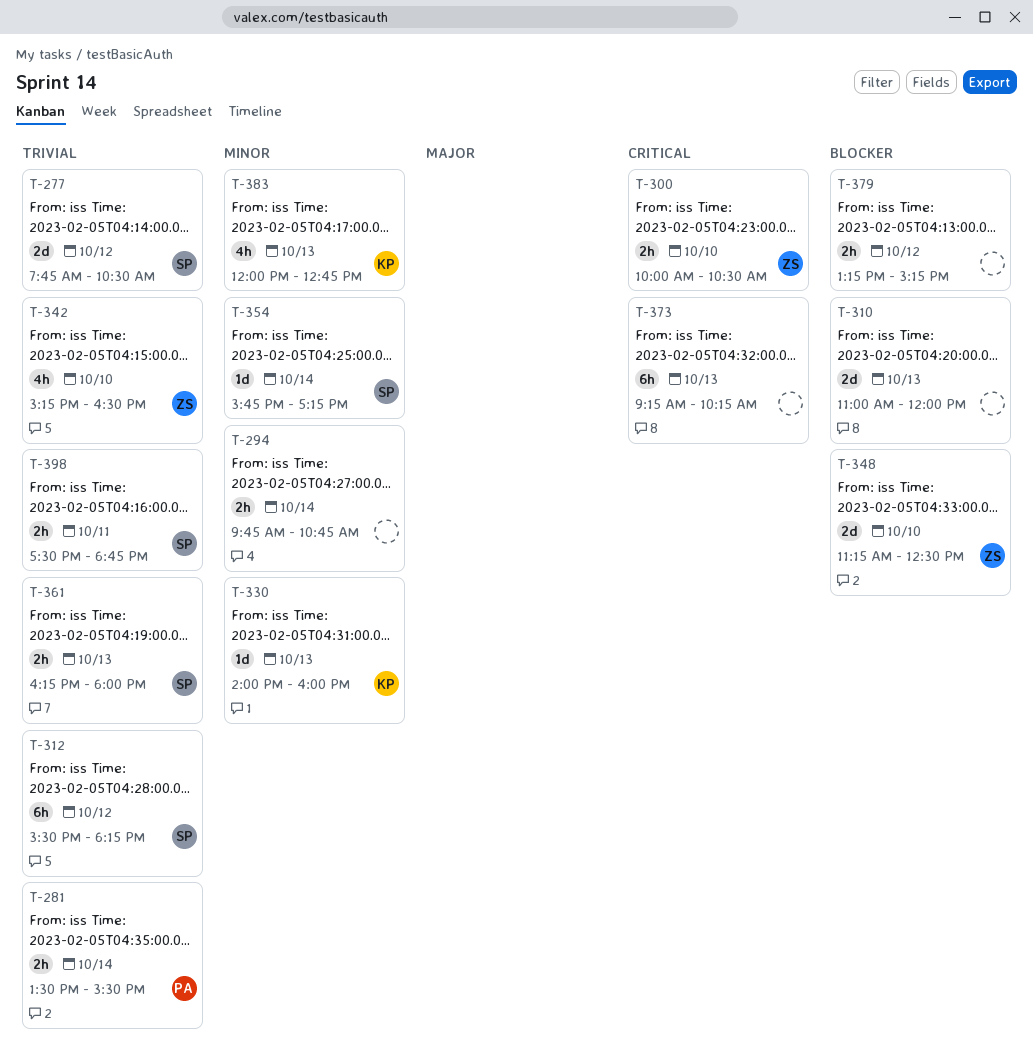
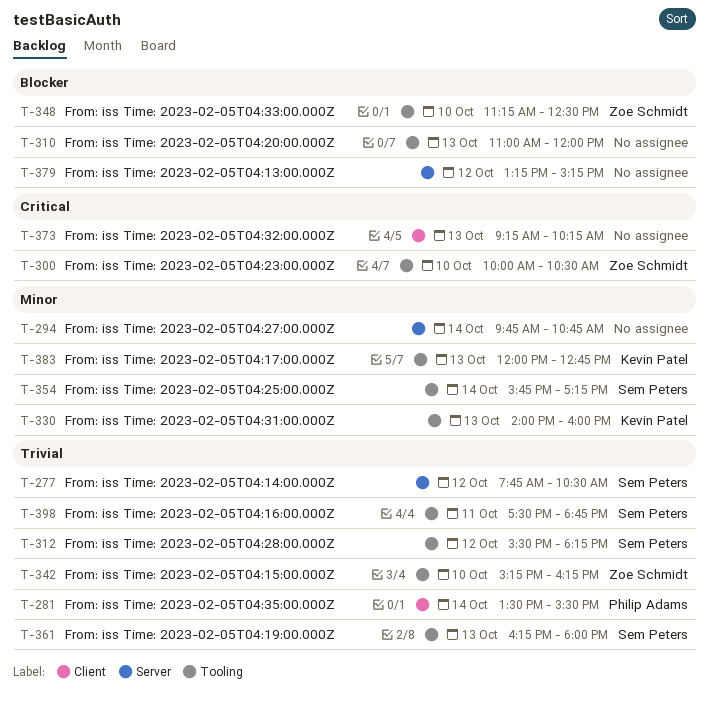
T-342, ends: 16:30 -> 16:15

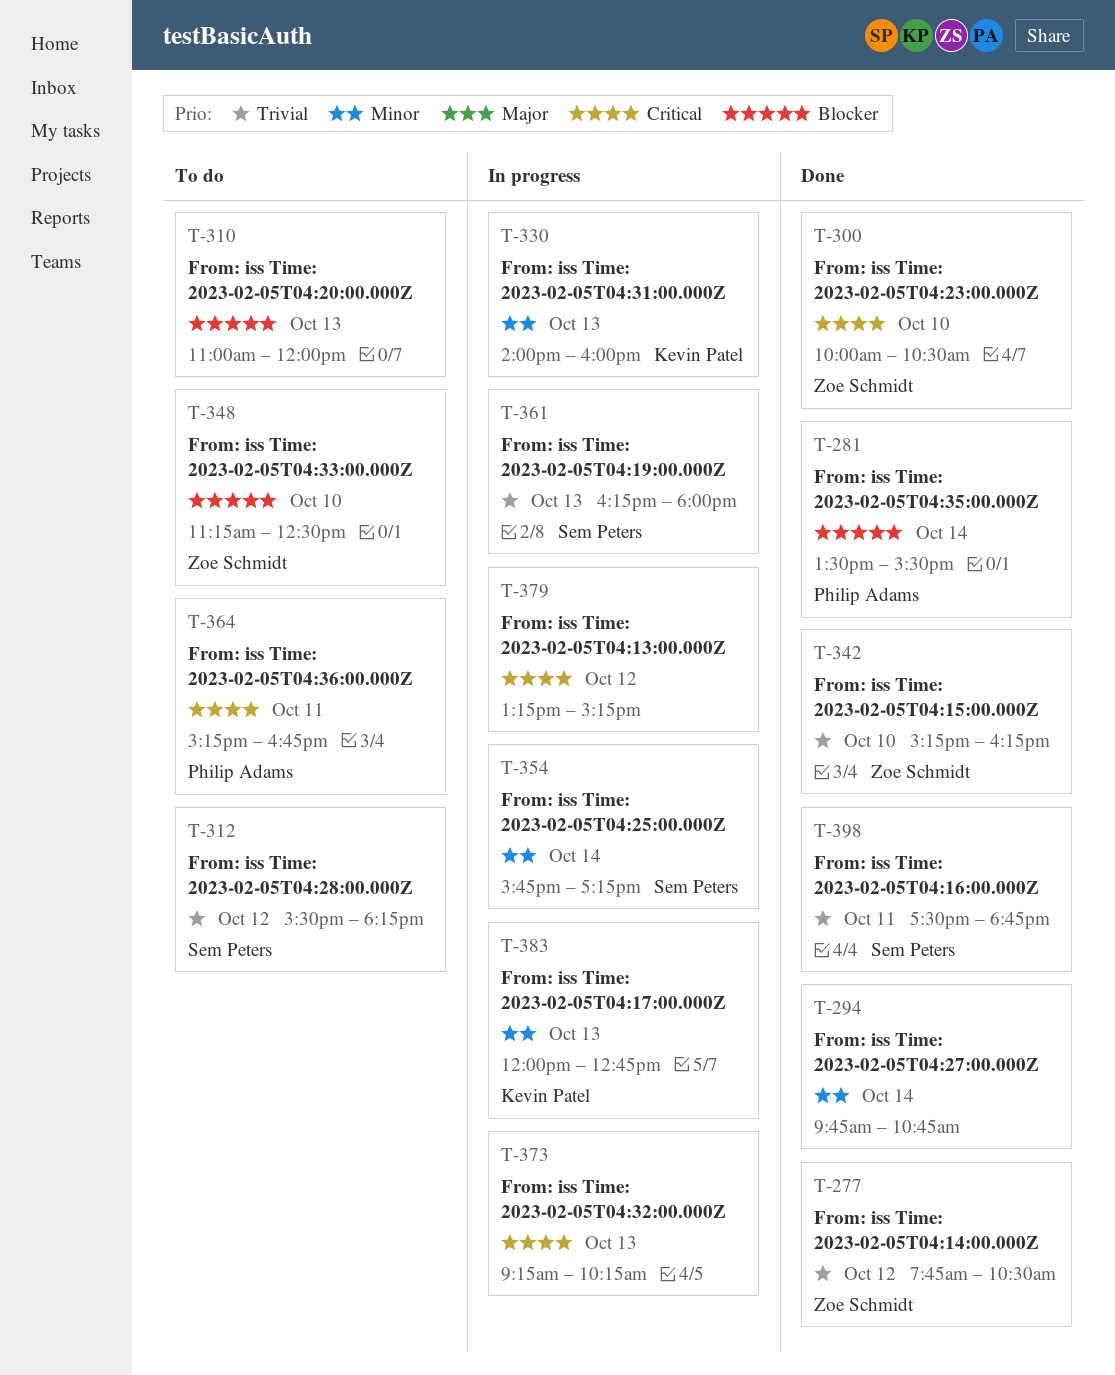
T-277, owner: Sem Peters -> Zoe Schmidt
T-281, priority: Trivial -> Blocker
T-364: none -> present
T-379, priority: Blocker -> Critical

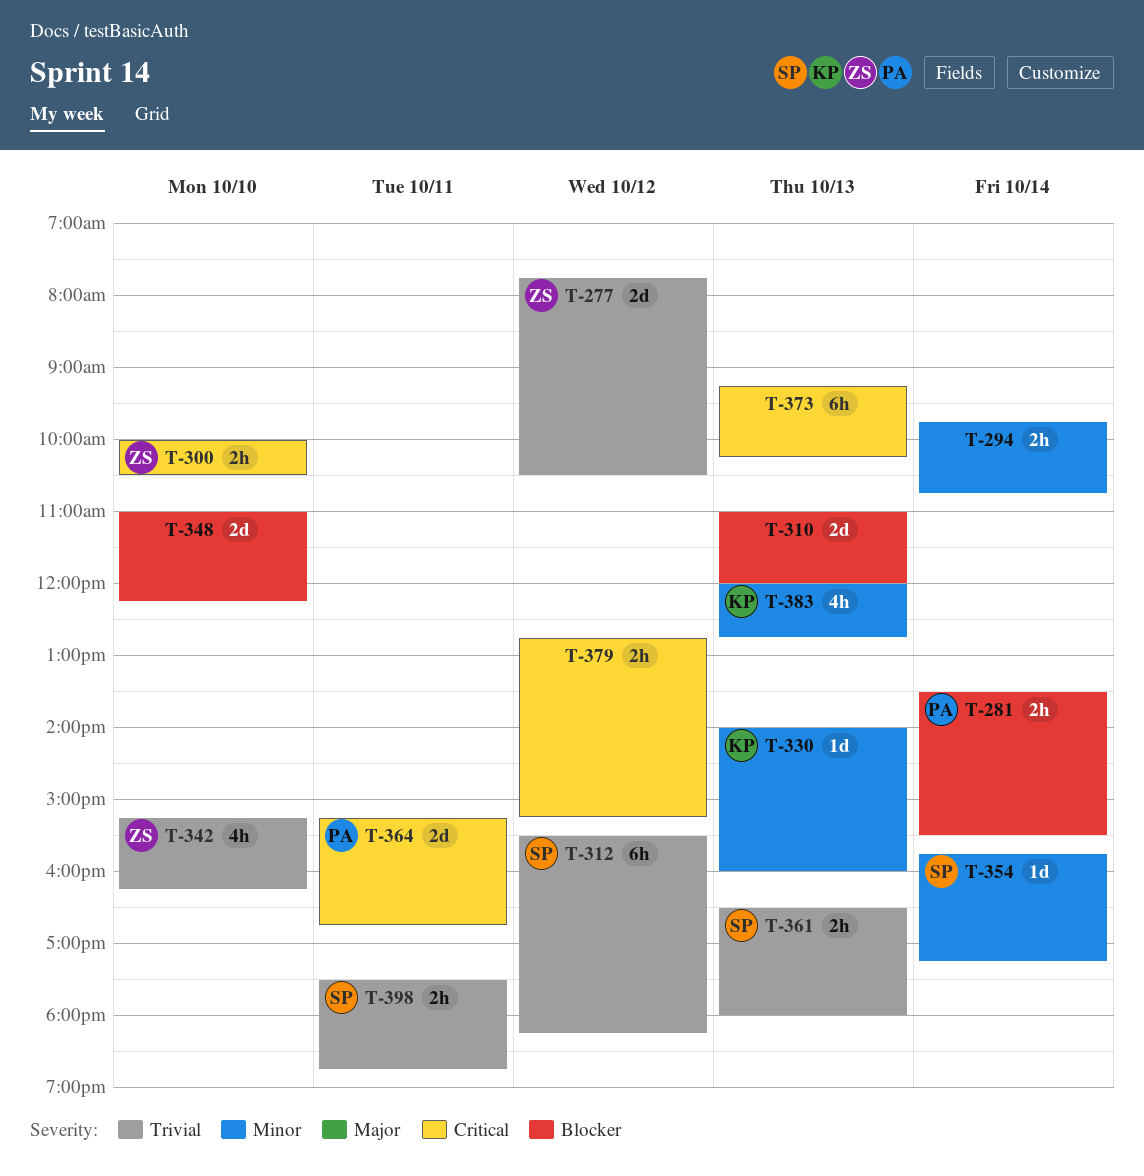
T-348, owner: Zoe Schmidt -> none
T-348, begins: 11:15 -> 11:00
T-348, ends: 12:30 -> 12:15
T-361, begins: 16:15 -> 16:30
T-379, begins: 13:15 -> 12:45

